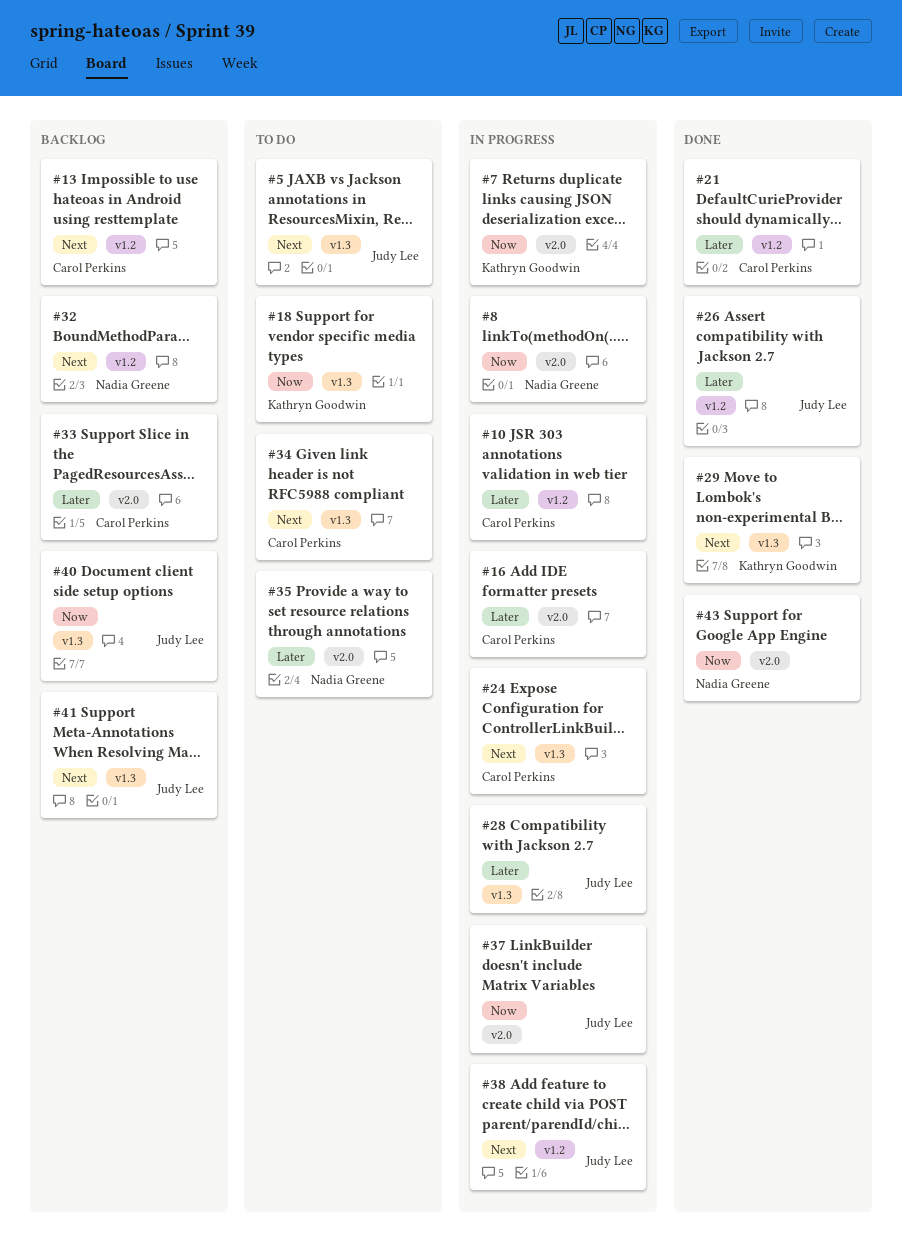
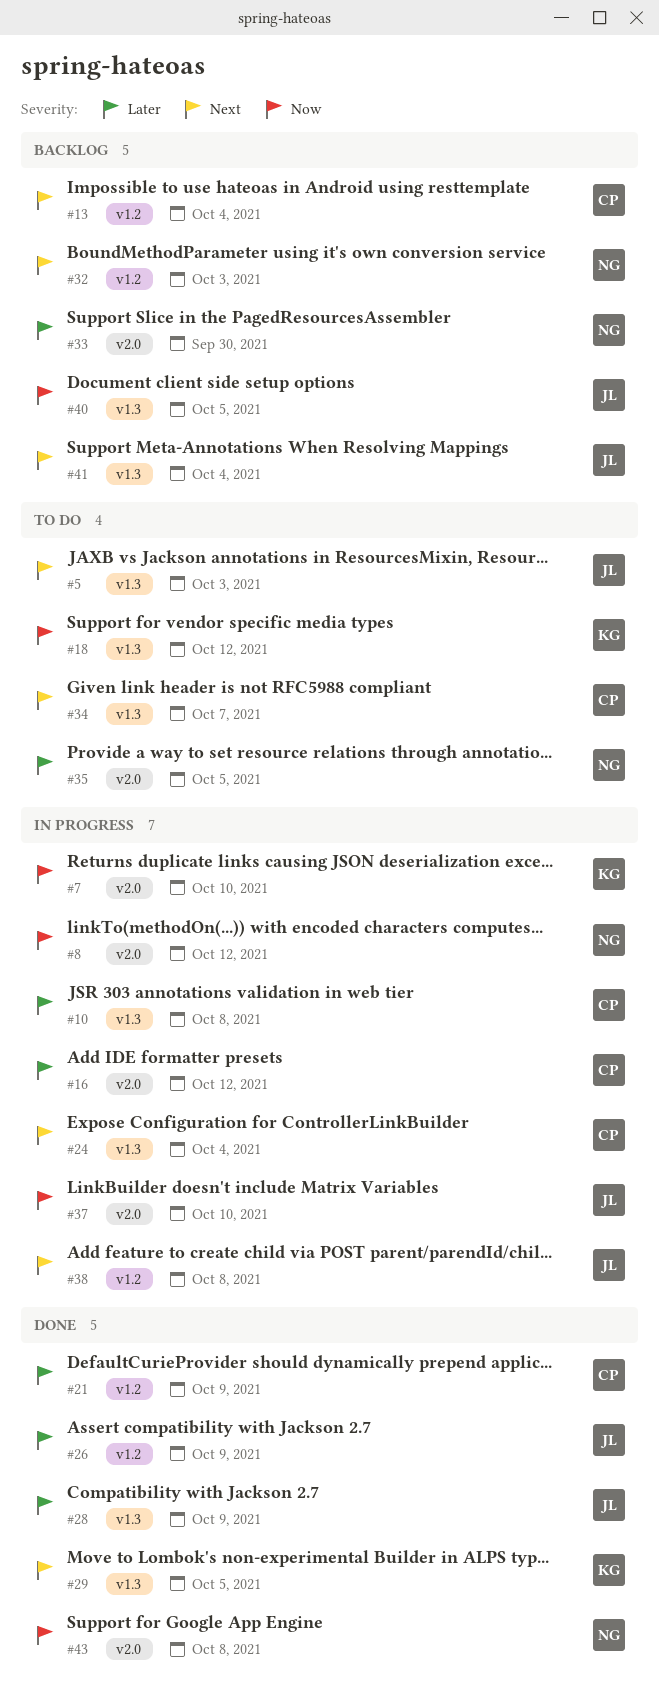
#10, label: v1.2 -> v1.3
#28, status: In progress -> Done
#33, owner: Carol Perkins -> Nadia Greene

